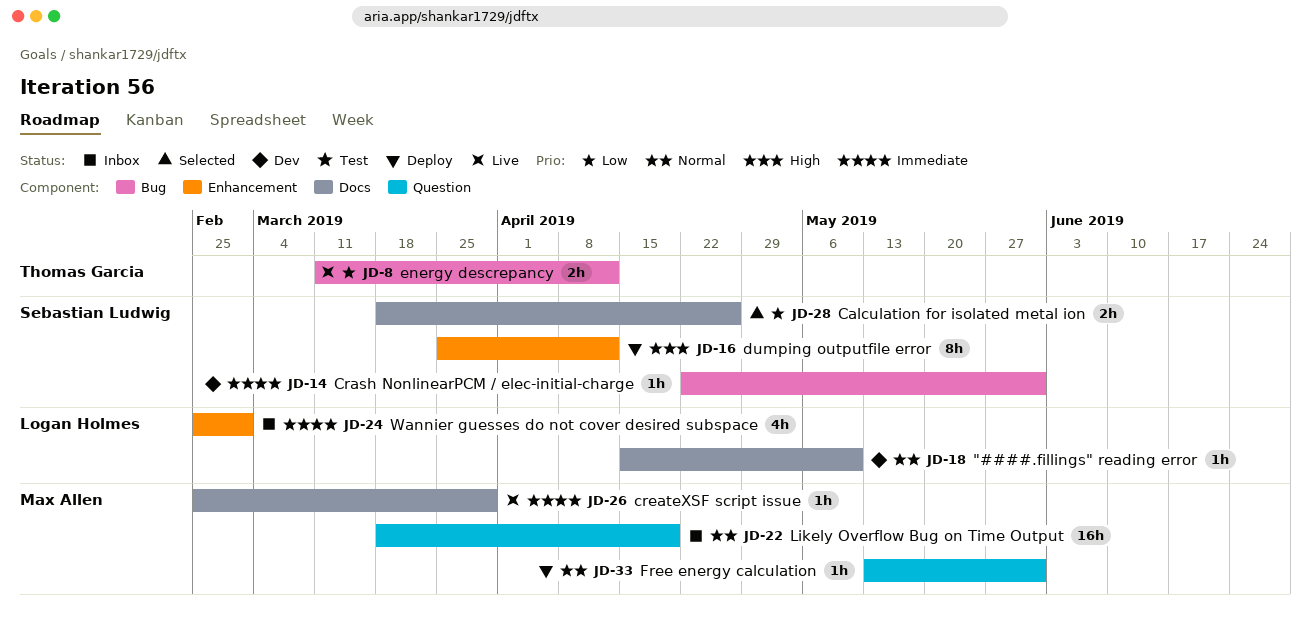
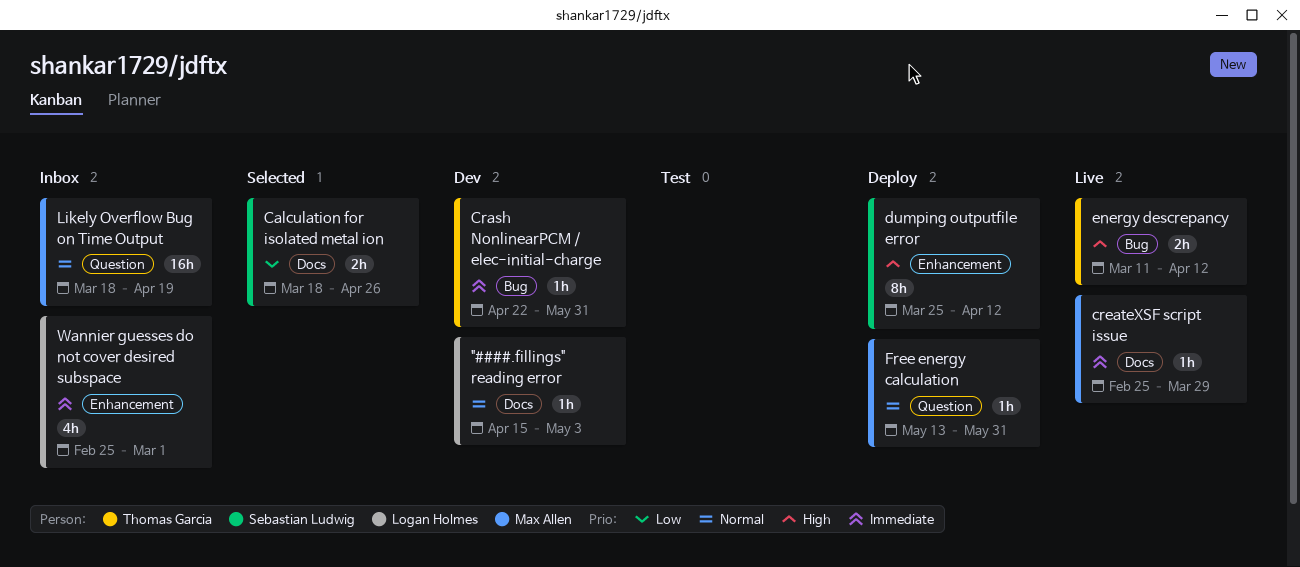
"####.fillings" reading error, due: May 10 -> May 3
Crash NonlinearPCM / elec-initial-charge, owner: Sebastian Ludwig -> Thomas Garcia
energy descrepancy, priority: Low -> High

